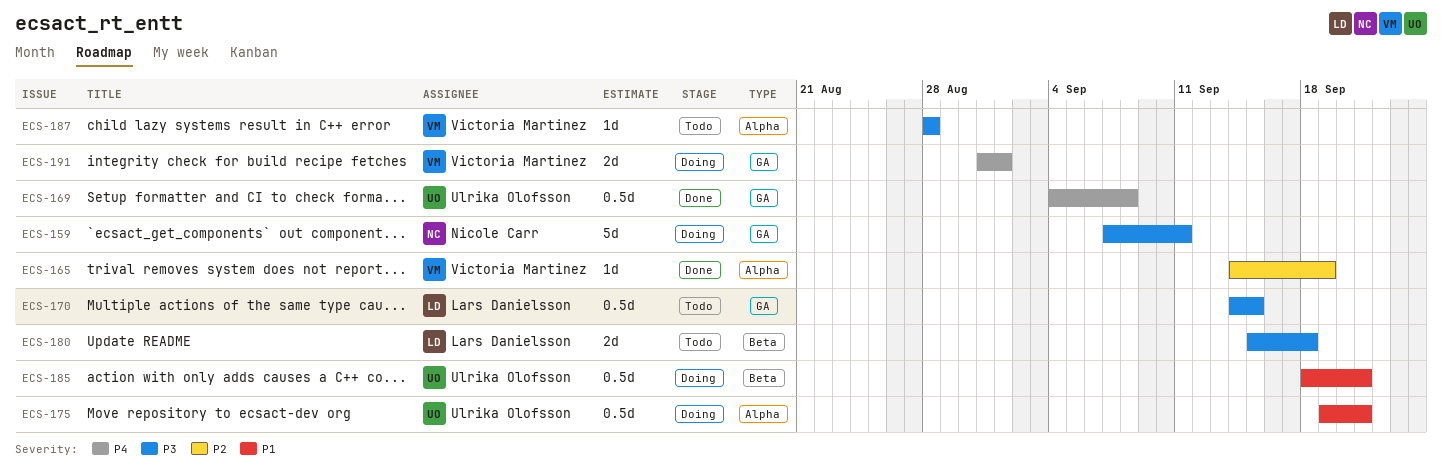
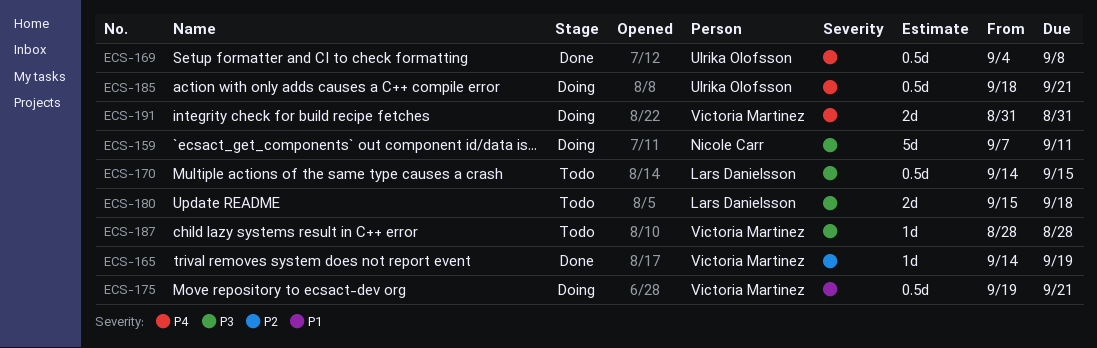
ECS-175, owner: Ulrika Olofsson -> Victoria Martinez
ECS-185, priority: P1 -> P4
ECS-191, due: Sep 1 -> Aug 31

